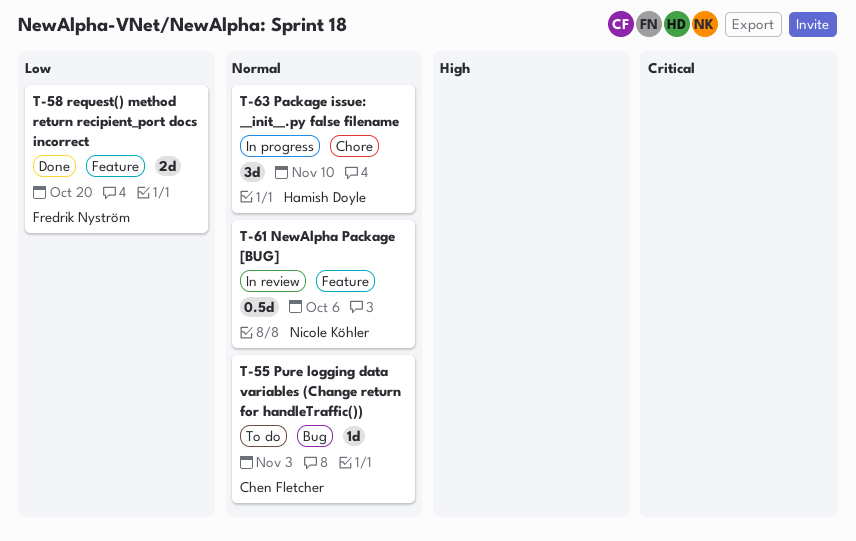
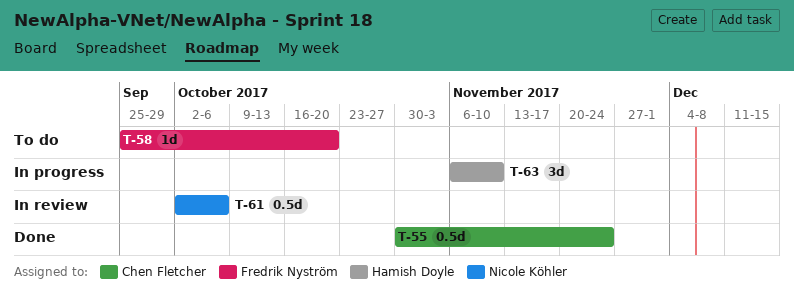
T-55, status: To do -> Done
T-55, estimate: 1d -> 0.5d
T-55, due: Nov 3 -> Nov 24
T-58, status: Done -> To do
T-58, estimate: 2d -> 1d

